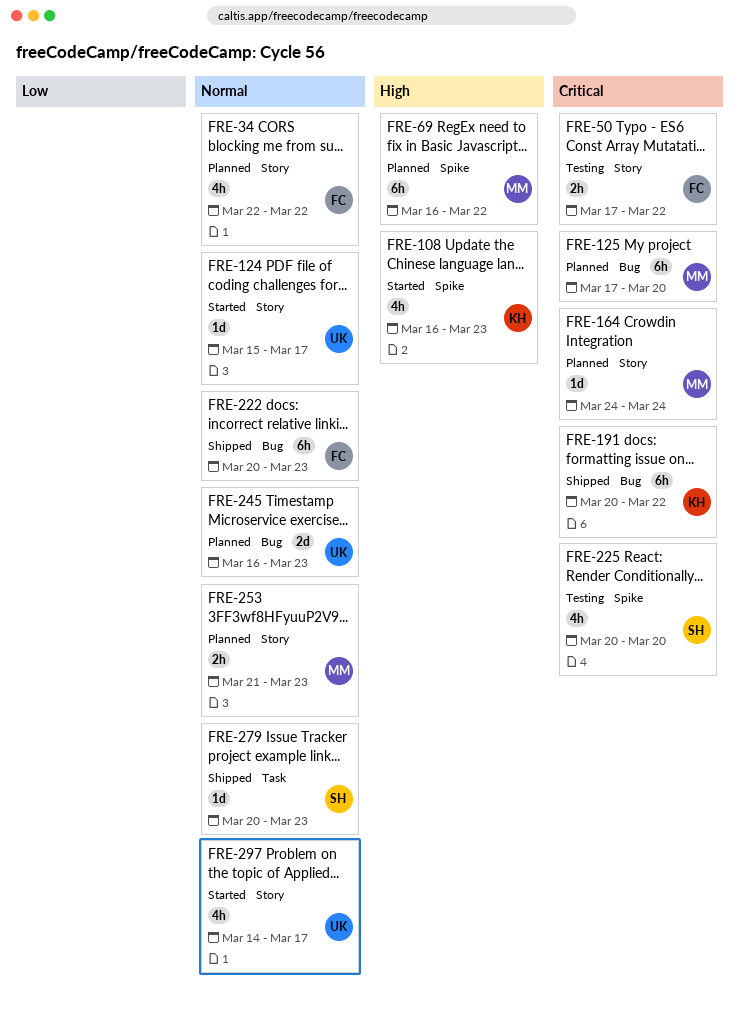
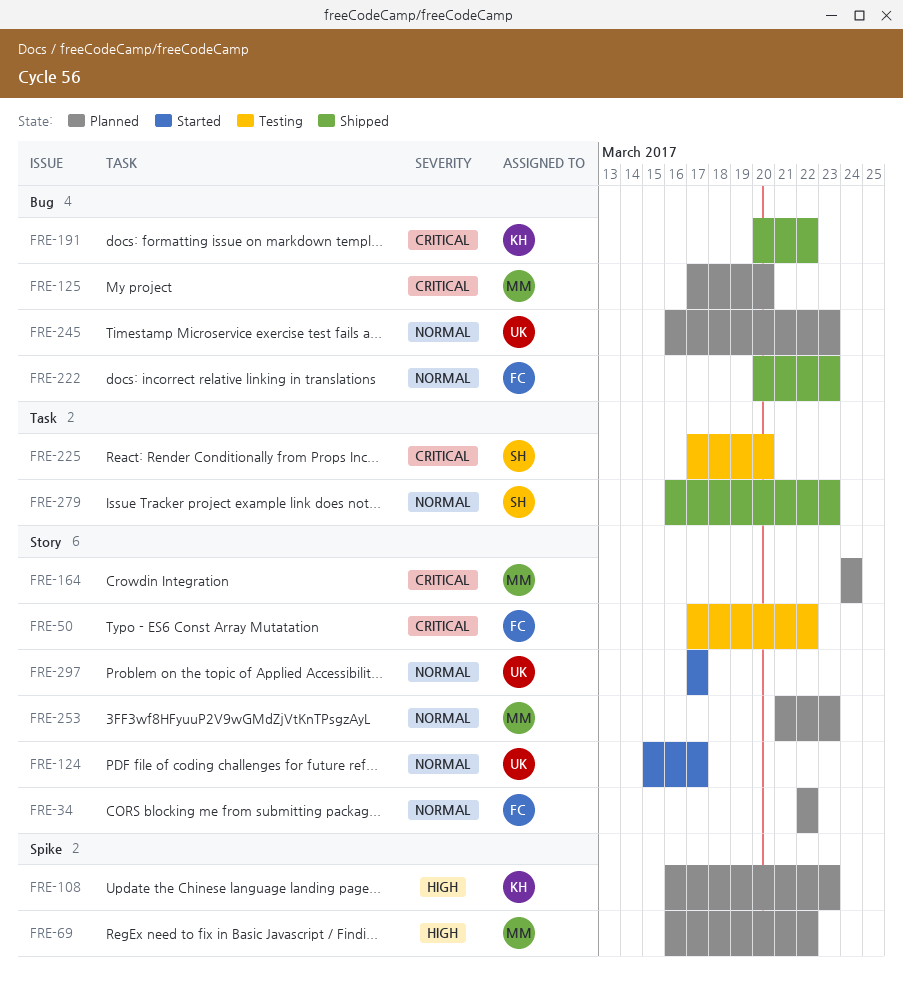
FRE-108, status: Started -> Planned
FRE-225, label: Spike -> Task
FRE-225, start: Mar 20 -> Mar 17
FRE-279, start: Mar 20 -> Mar 16
FRE-297, start: Mar 14 -> Mar 17

